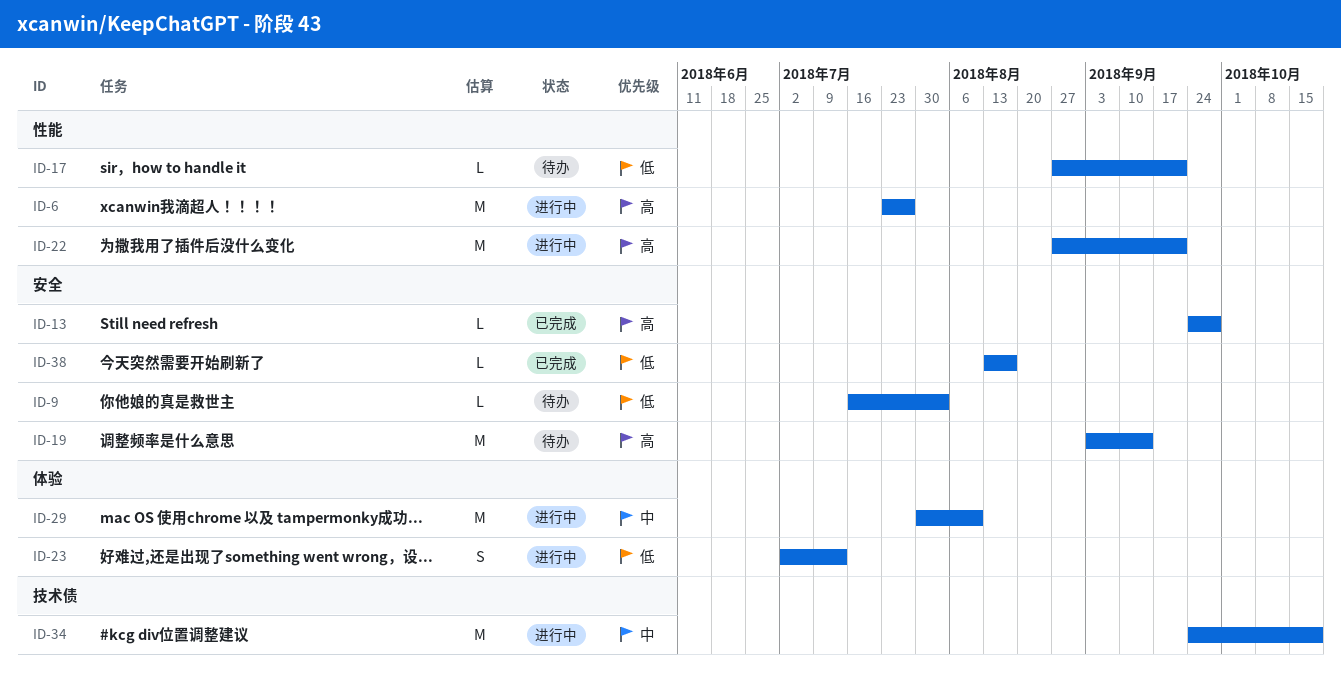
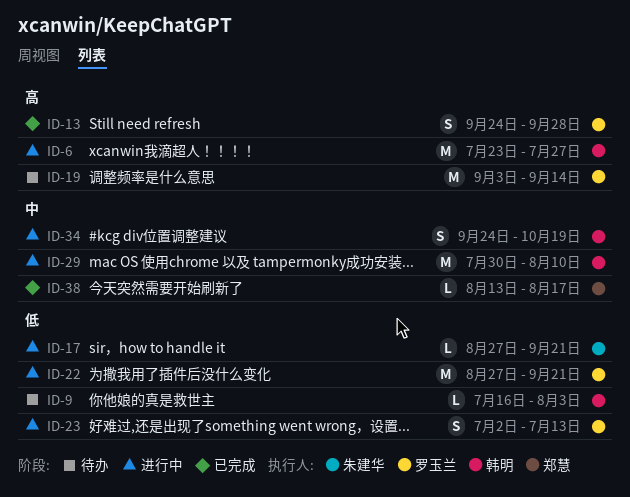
ID-13, estimate: L -> S
ID-17, status: 待办 -> 进行中
ID-22, priority: 高 -> 低
ID-34, estimate: M -> S
ID-38, priority: 低 -> 中

